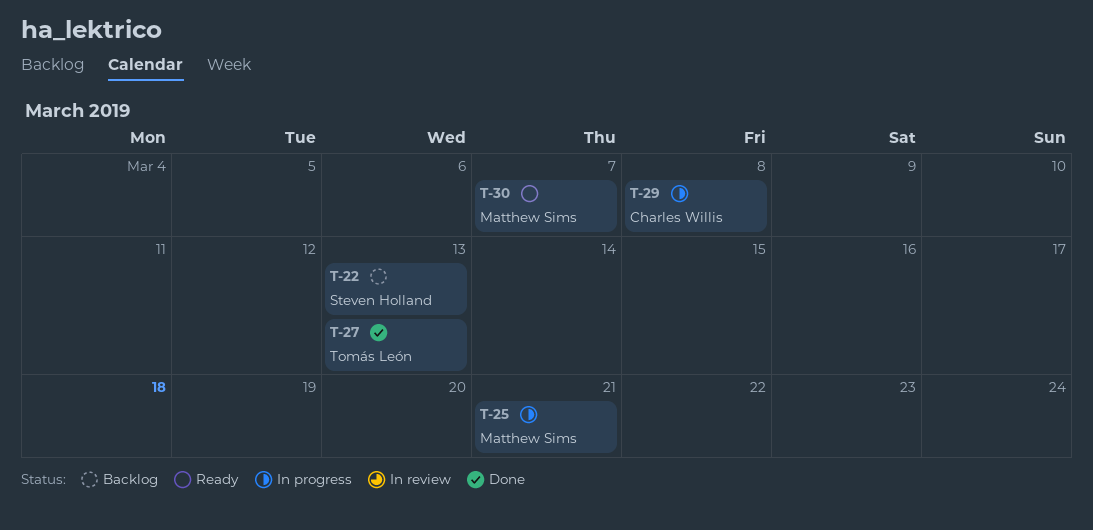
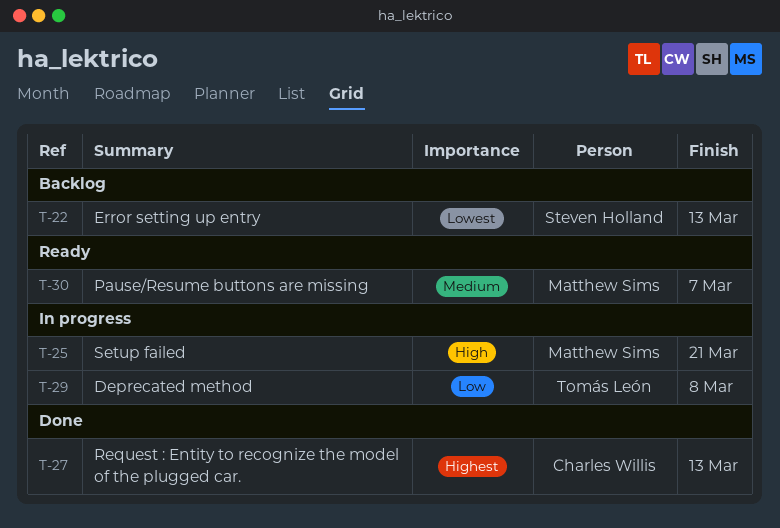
T-27, owner: Tomás León -> Charles Willis
T-29, owner: Charles Willis -> Tomás León

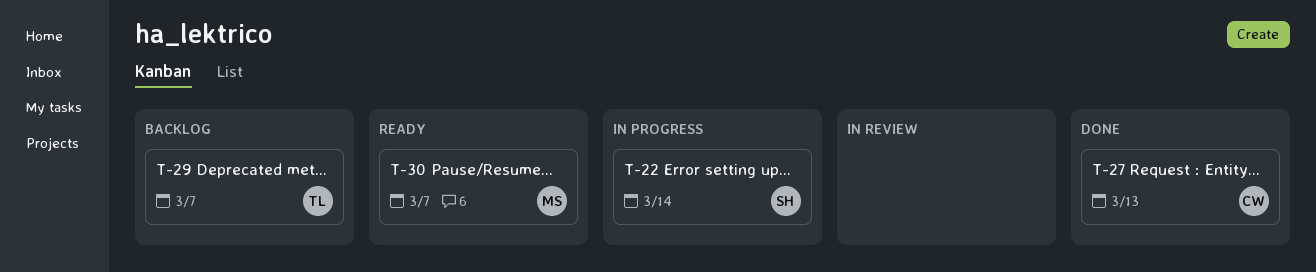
T-22, status: Backlog -> In progress
T-22, due: Mar 13 -> Mar 14
T-25: present -> none
T-29, status: In progress -> Backlog
T-29, due: Mar 8 -> Mar 7

